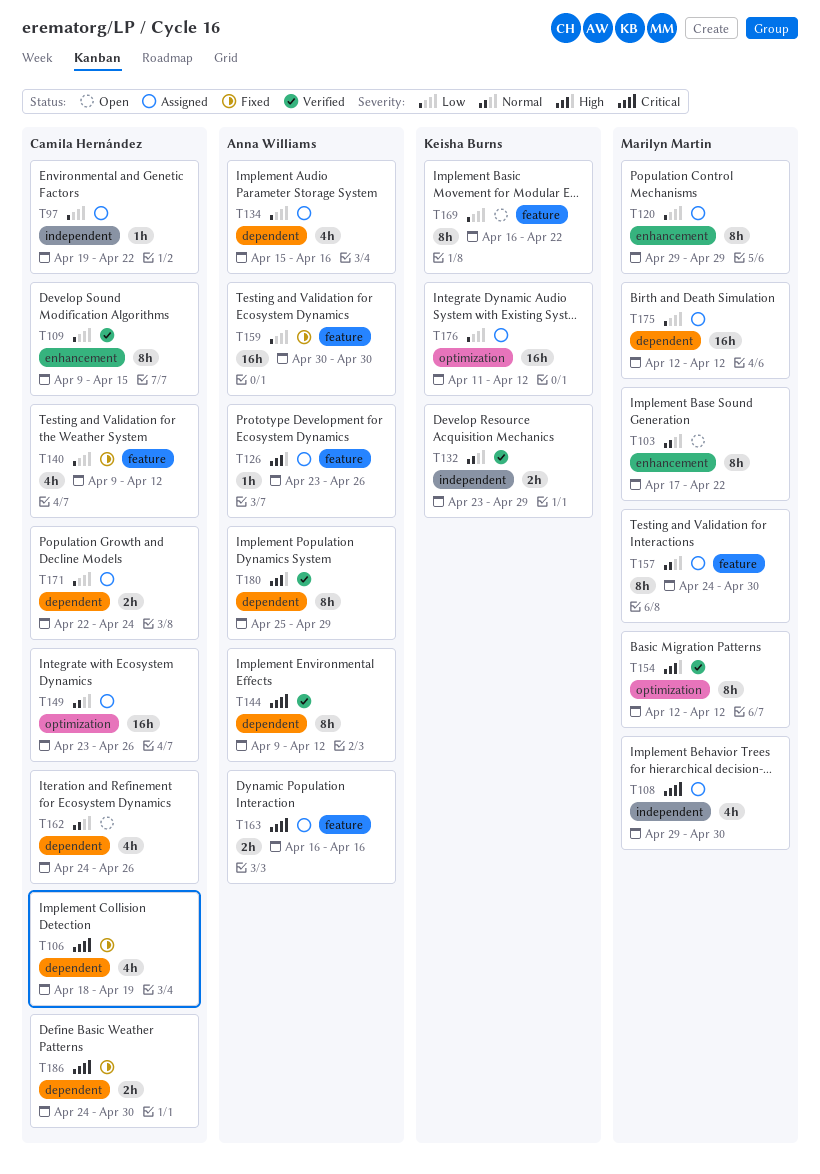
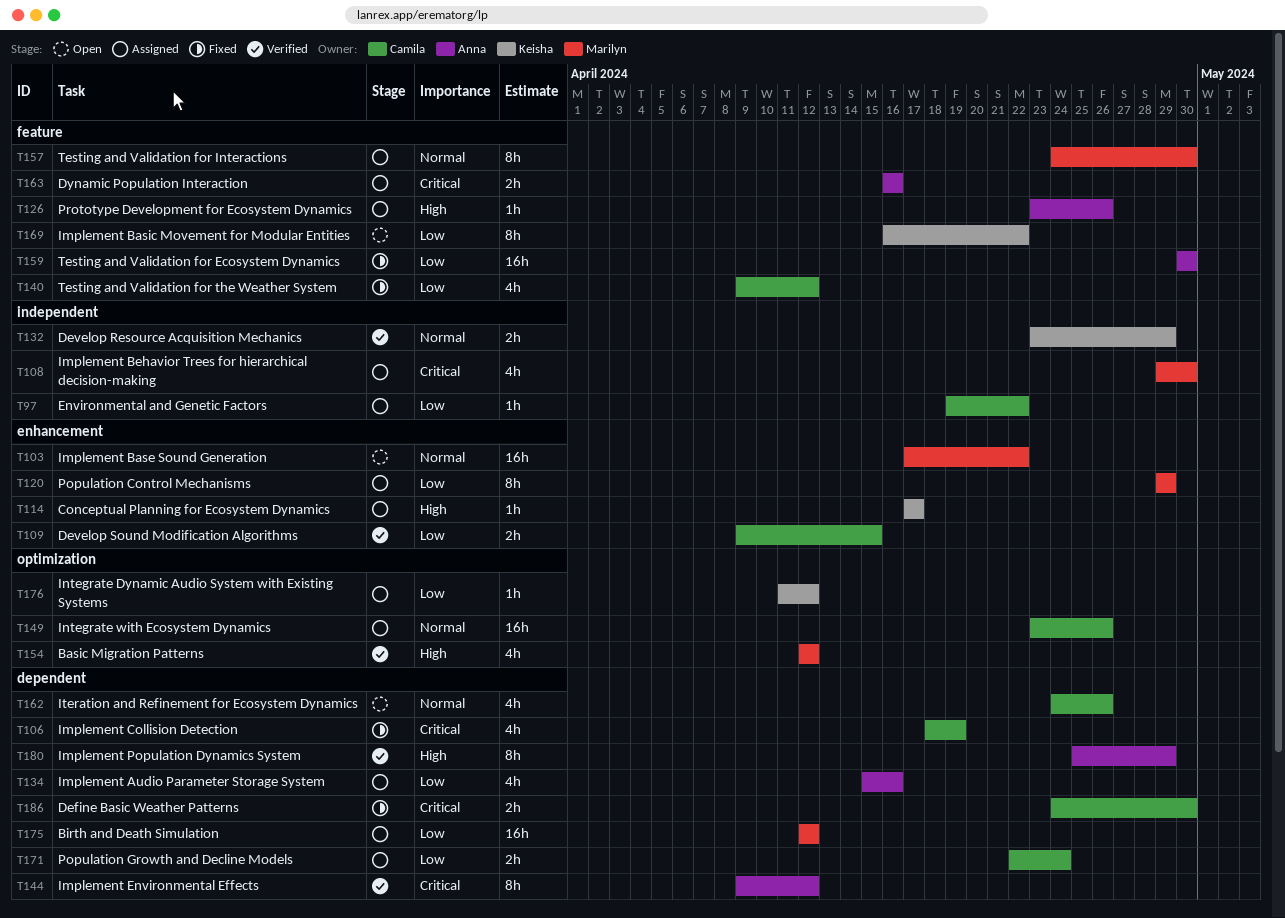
T103, estimate: 8h -> 16h
T109, estimate: 8h -> 2h
T114: none -> present
T154, estimate: 8h -> 4h
T176, estimate: 16h -> 1h

